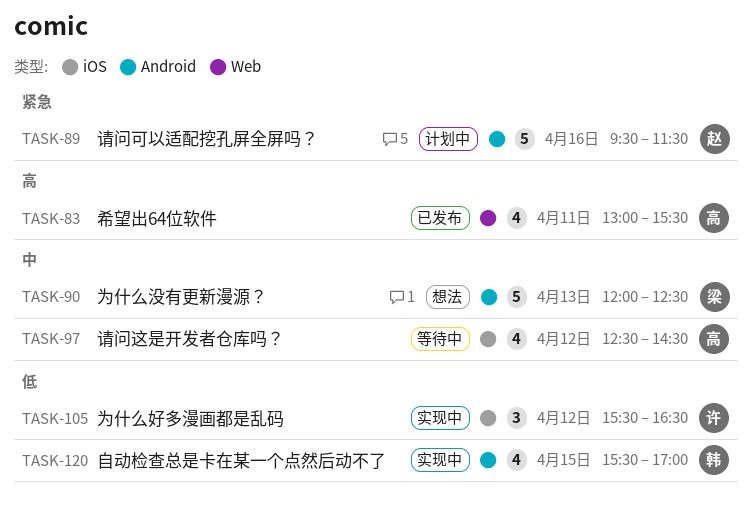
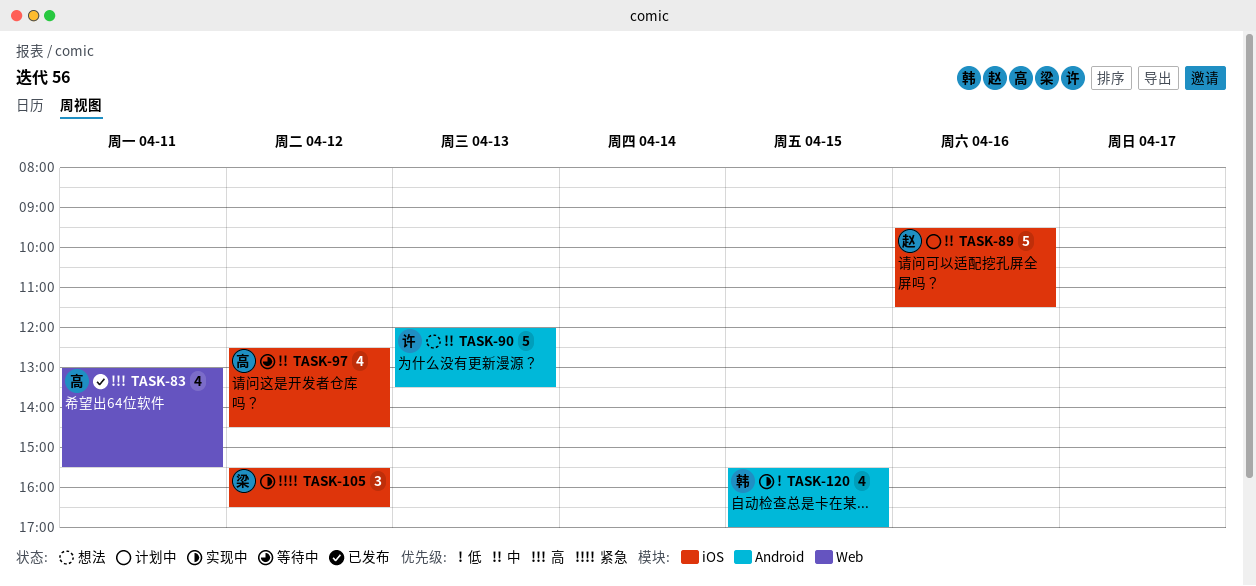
TASK-89, priority: 紧急 -> 中
TASK-89, label: Android -> iOS
TASK-90, owner: 梁 -> 许
TASK-90, ends: 12:30 -> 13:30
TASK-105, owner: 许 -> 梁
TASK-105, priority: 低 -> 紧急

